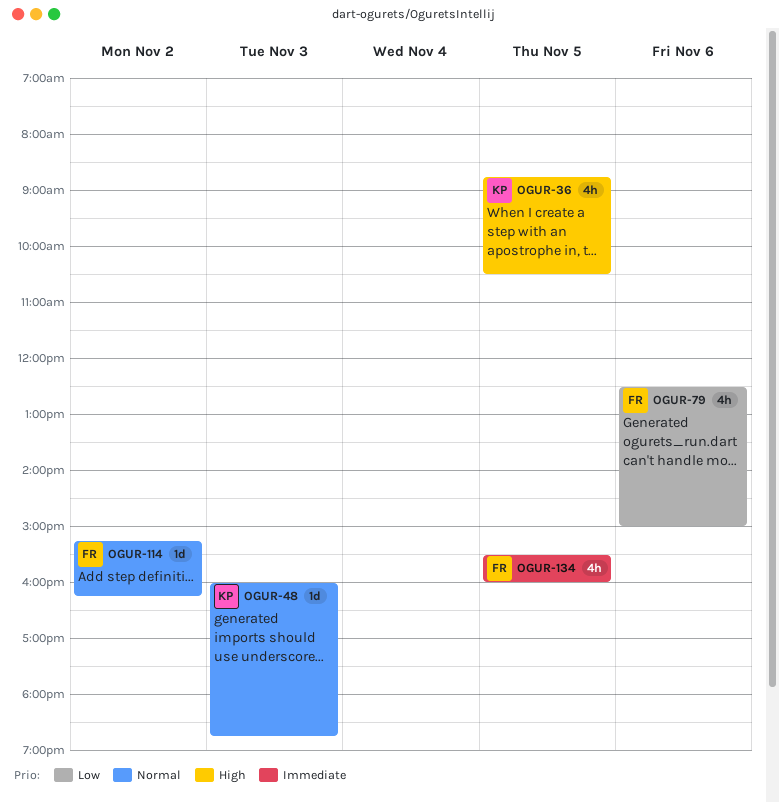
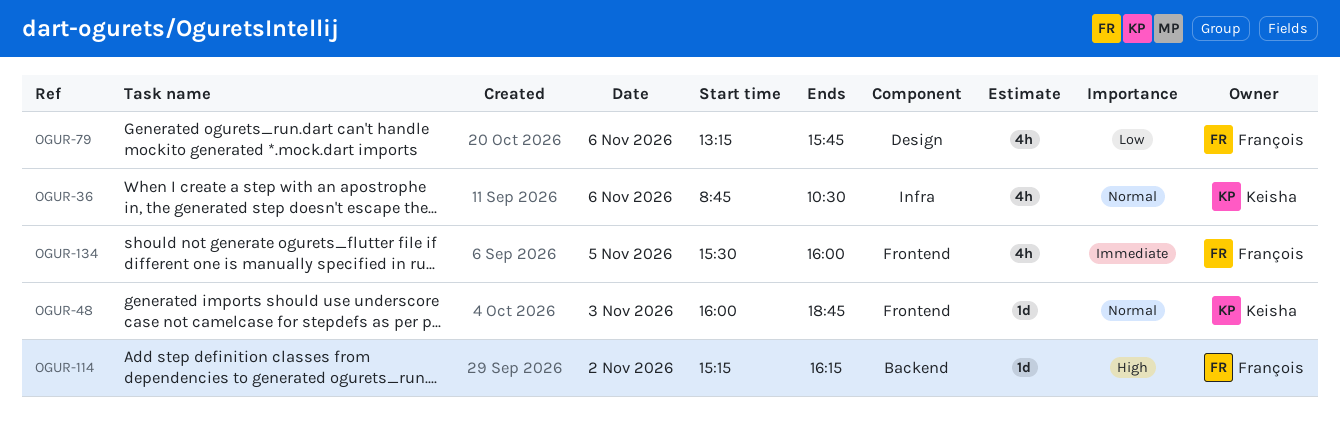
OGUR-36, priority: High -> Normal
OGUR-36, day: Nov 5 -> Nov 6
OGUR-79, begins: 12:30 -> 13:15
OGUR-79, ends: 15:00 -> 15:45
OGUR-114, priority: Normal -> High

